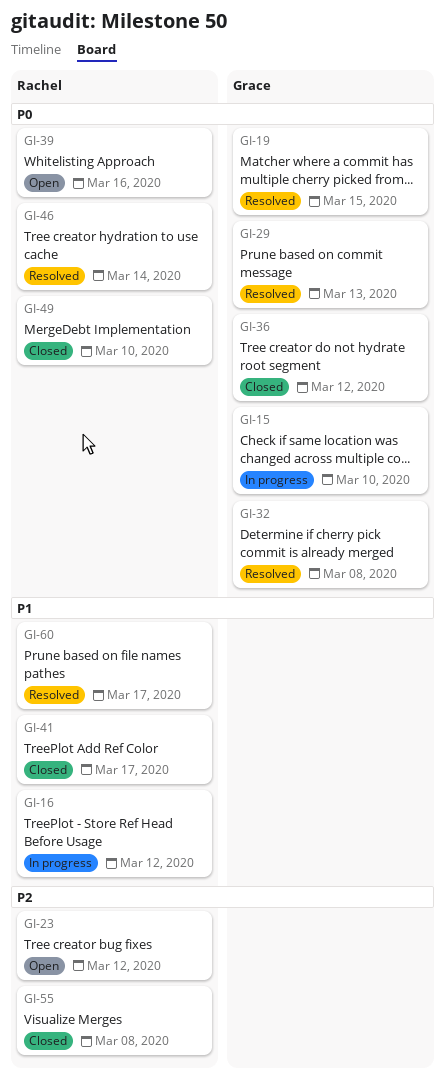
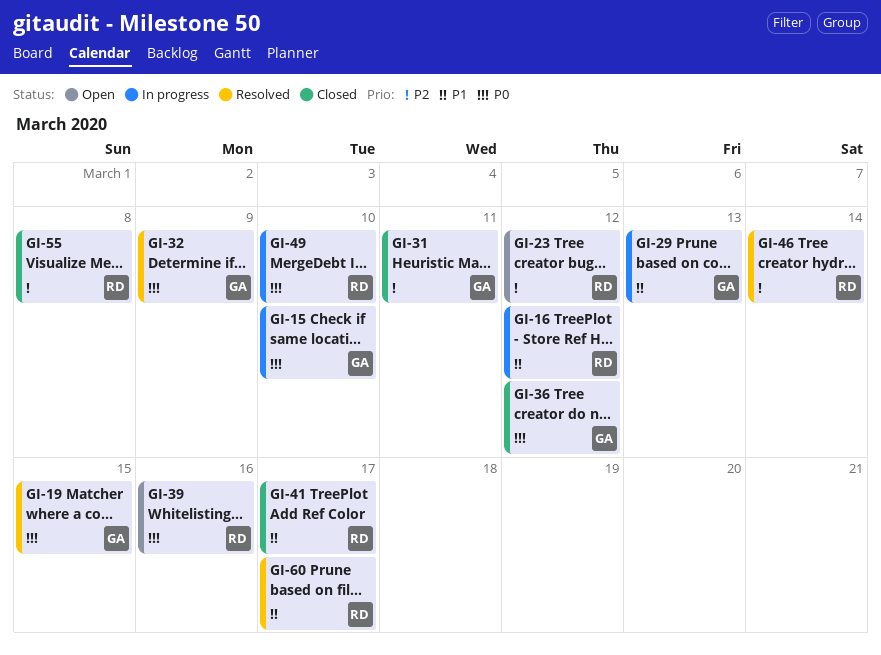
GI-29, status: Resolved -> In progress
GI-29, priority: P0 -> P1
GI-31: none -> present
GI-32, due: Mar 8 -> Mar 9
GI-46, priority: P0 -> P2
GI-49, status: Closed -> In progress

